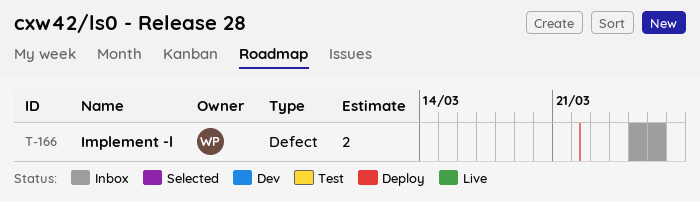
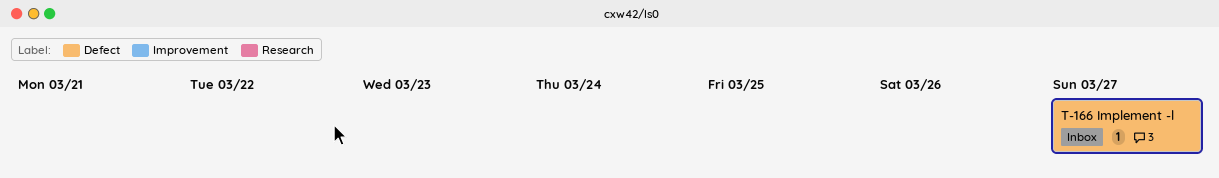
T-166, estimate: 2 -> 1
T-166, due: Mar 26 -> Mar 27

